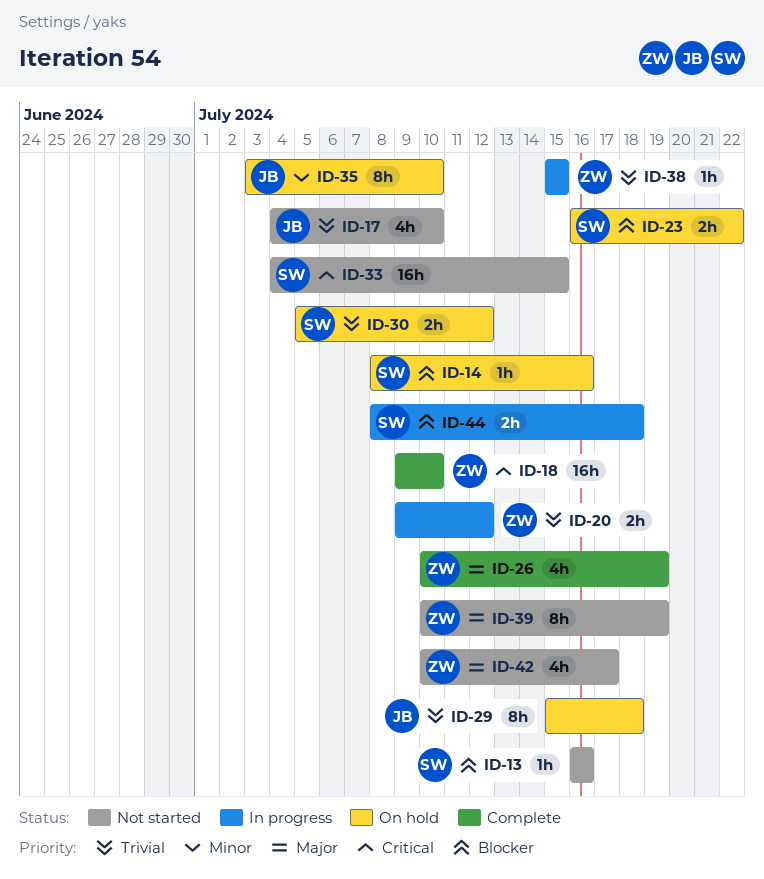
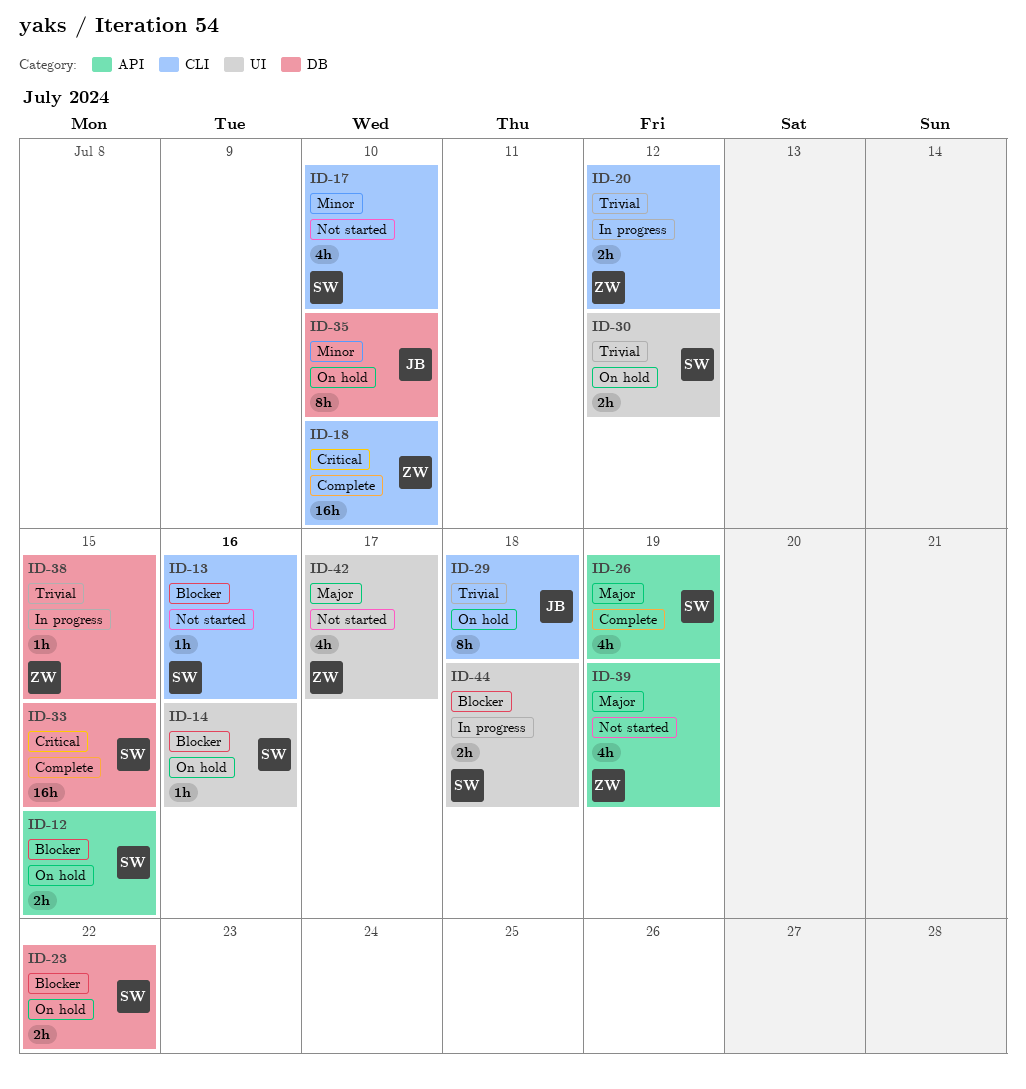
ID-12: none -> present
ID-17, owner: JB -> SW
ID-17, priority: Trivial -> Minor
ID-26, owner: ZW -> SW
ID-33, status: Not started -> Complete
ID-39, estimate: 8h -> 4h

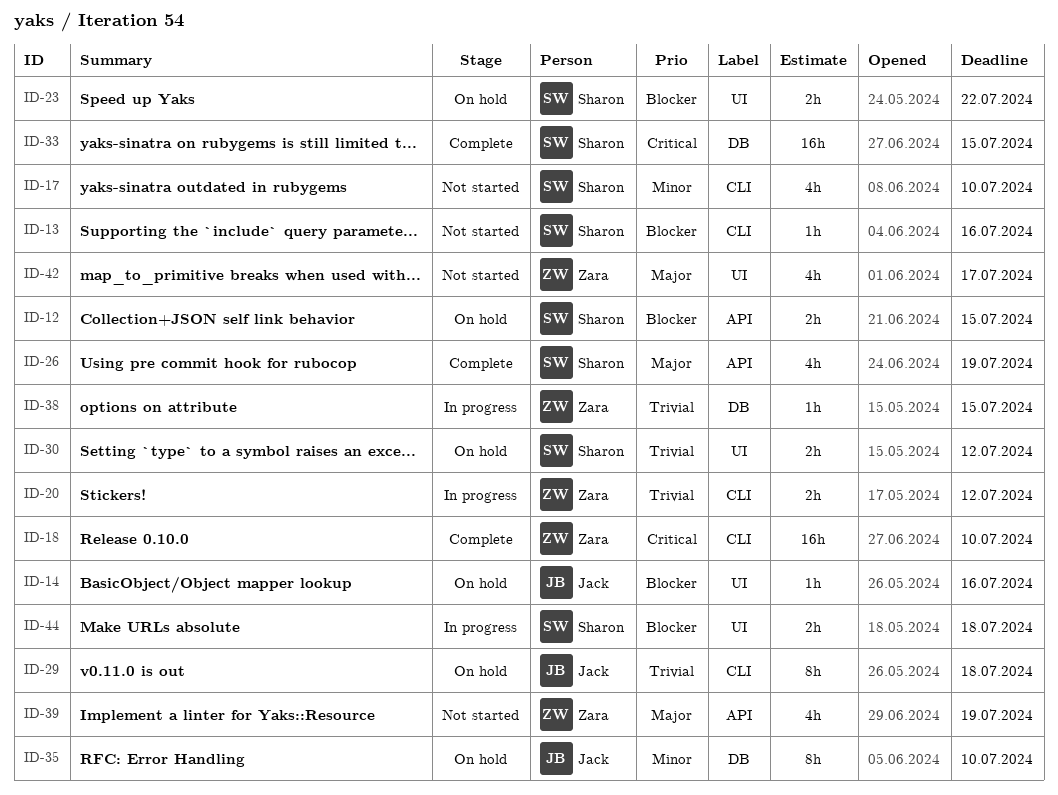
ID-14, owner: Sharon -> Jack
ID-23, label: DB -> UI

